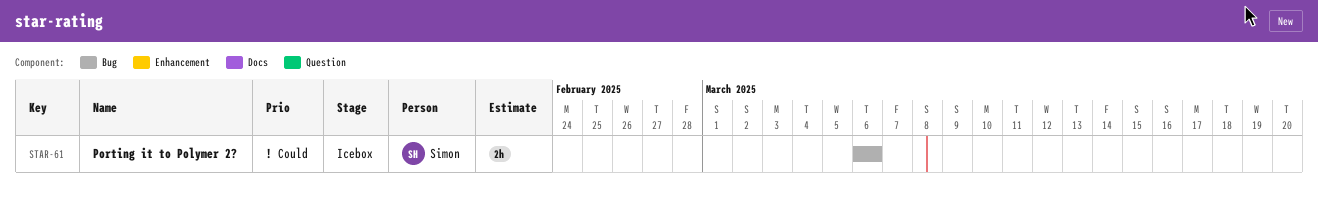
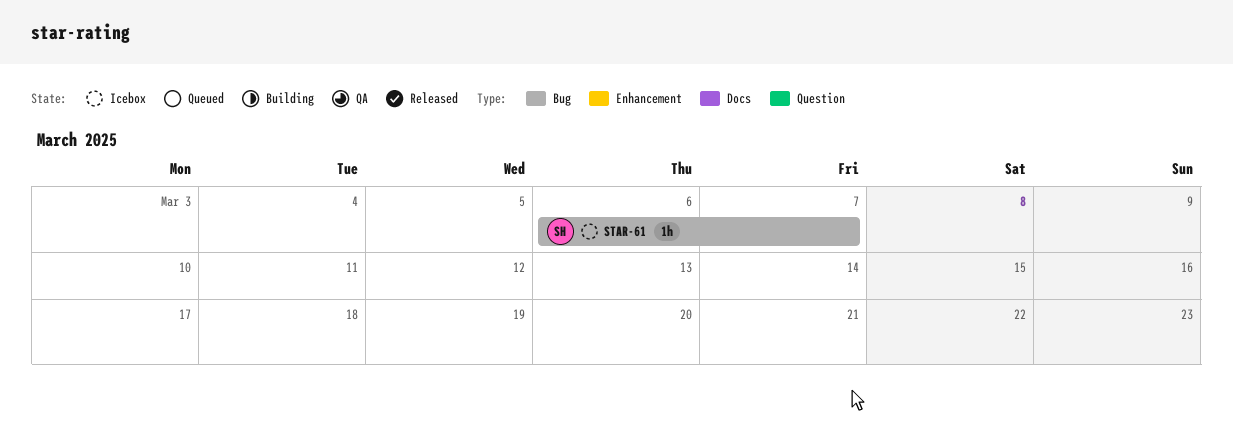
STAR-61, estimate: 2h -> 1h
STAR-61, due: Mar 6 -> Mar 7

